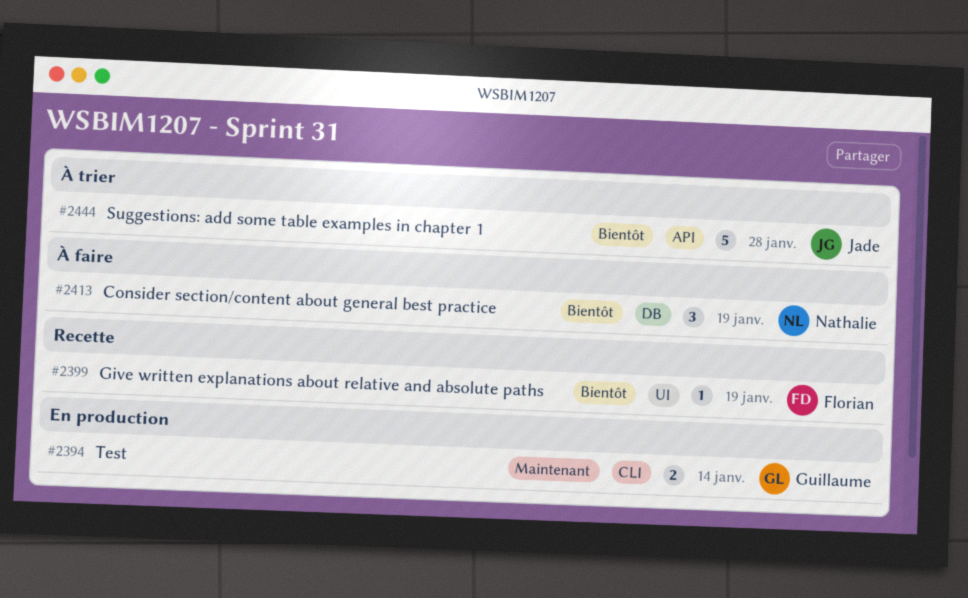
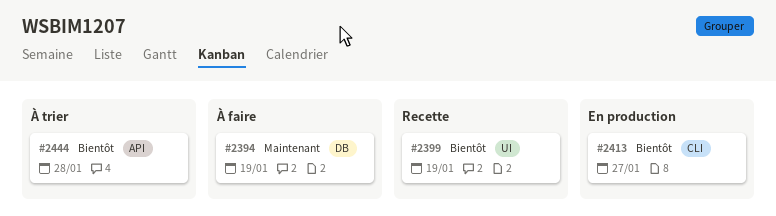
#2394, status: En production -> À faire
#2394, label: CLI -> DB
#2394, due: Jan 14 -> Jan 19
#2413, status: À faire -> En production
#2413, label: DB -> CLI
#2413, due: Jan 19 -> Jan 27

